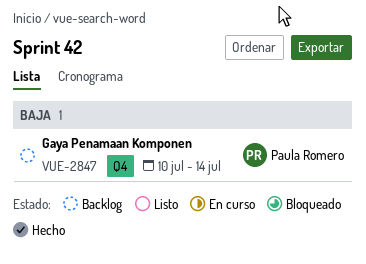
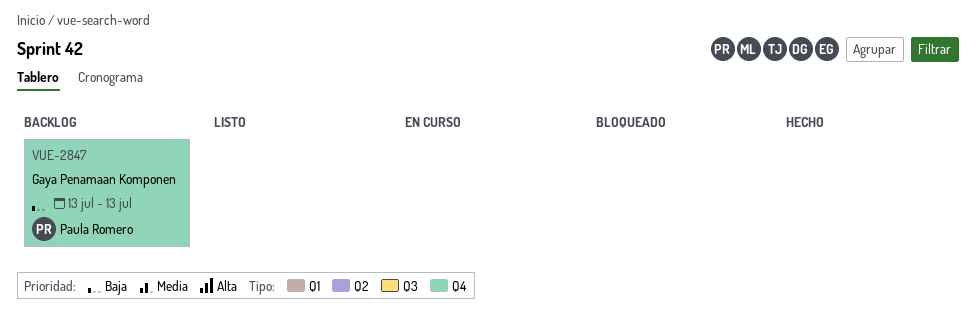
VUE-2847, start: Jul 10 -> Jul 13
VUE-2847, due: Jul 14 -> Jul 13

